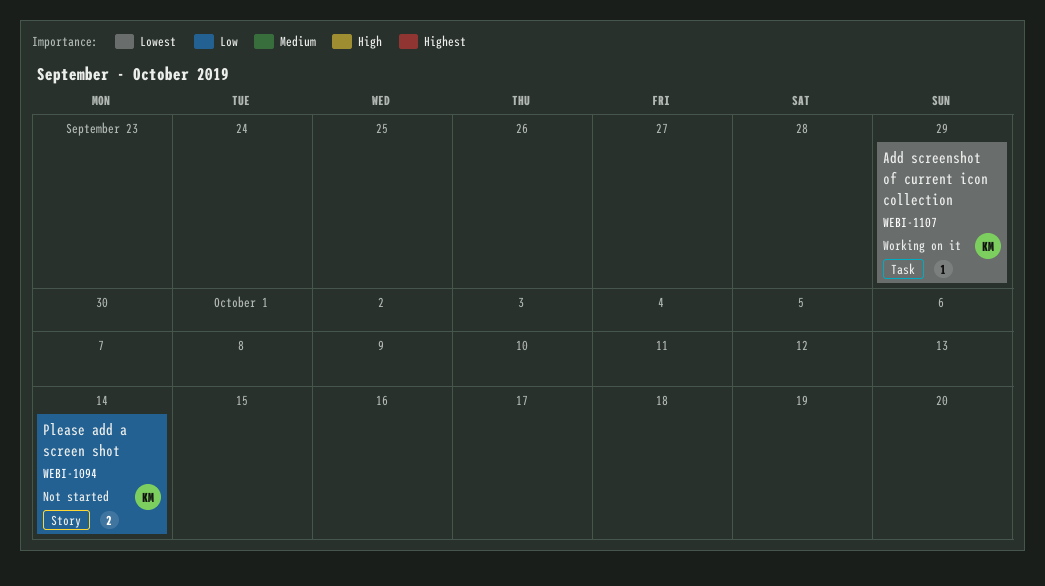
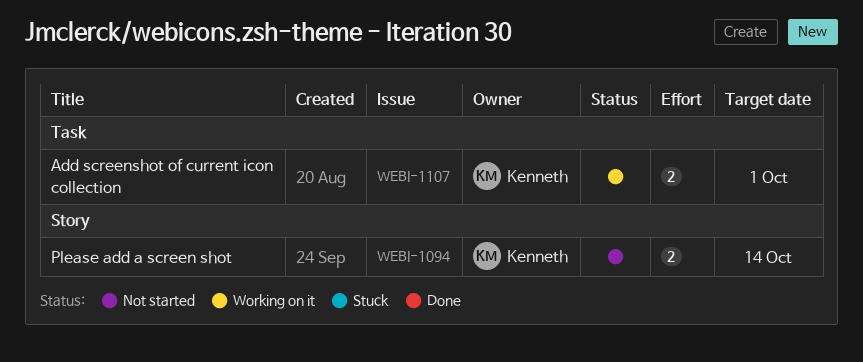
WEBI-1107, estimate: 1 -> 2
WEBI-1107, due: Sep 29 -> Oct 1

